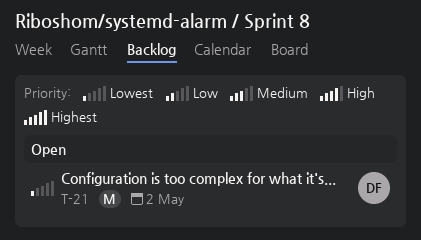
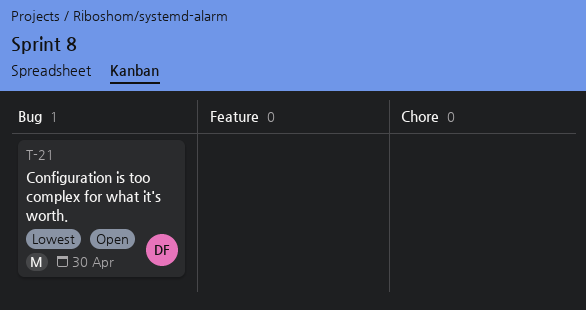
T-21, due: May 2 -> Apr 30

